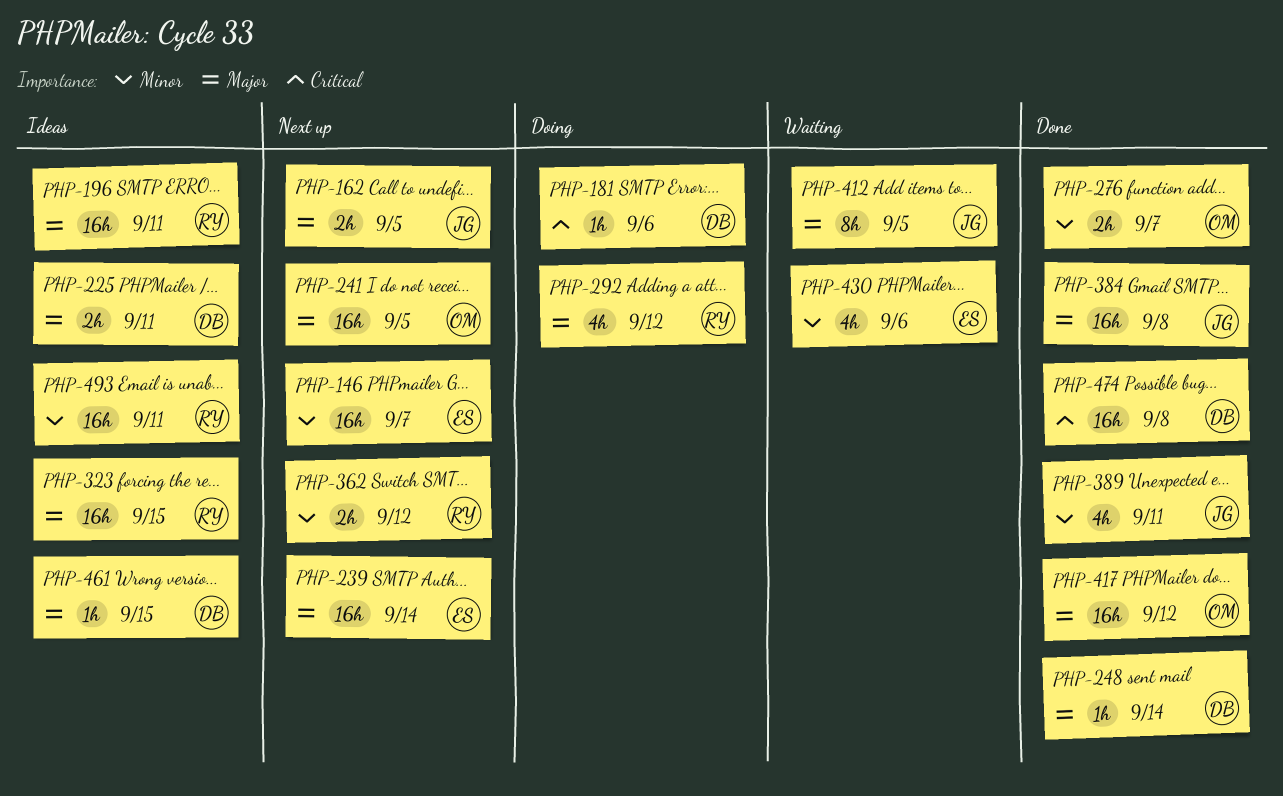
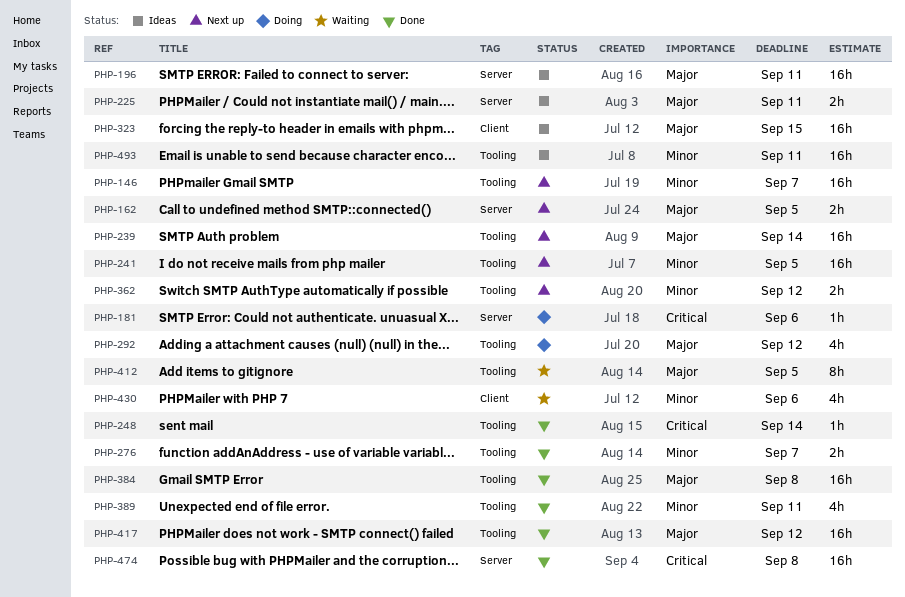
PHP-241, priority: Major -> Minor
PHP-248, priority: Major -> Critical
PHP-461: present -> none

